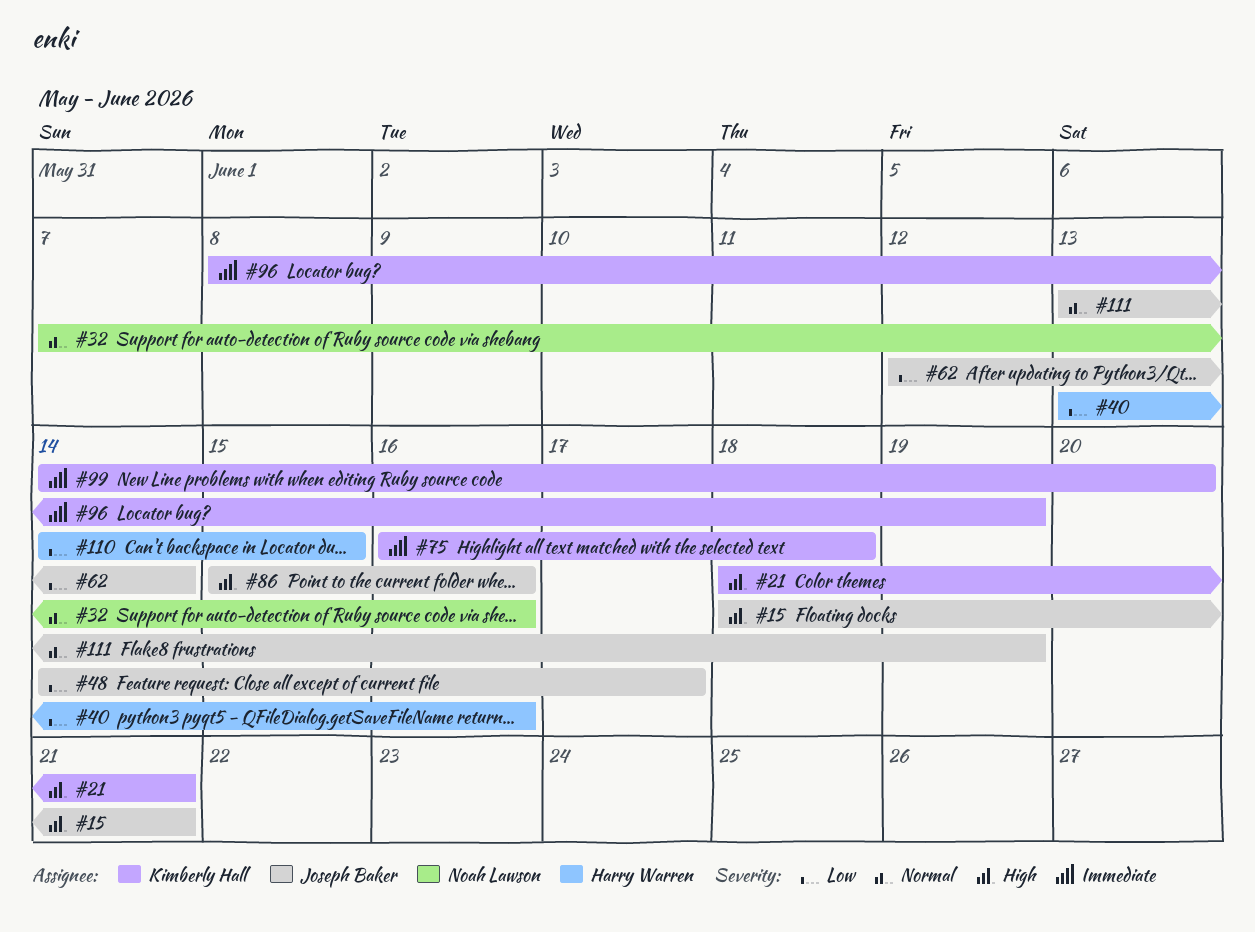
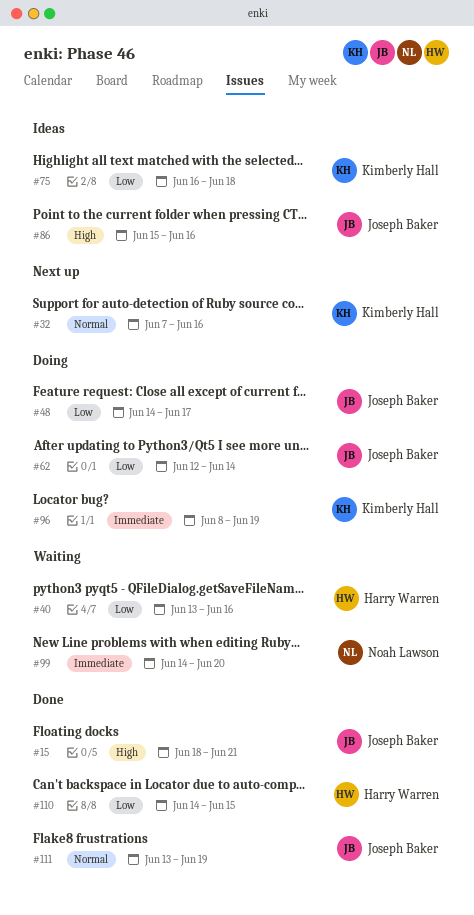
#21: present -> none
#32, owner: Noah Lawson -> Kimberly Hall
#75, priority: Immediate -> Low
#99, owner: Kimberly Hall -> Noah Lawson

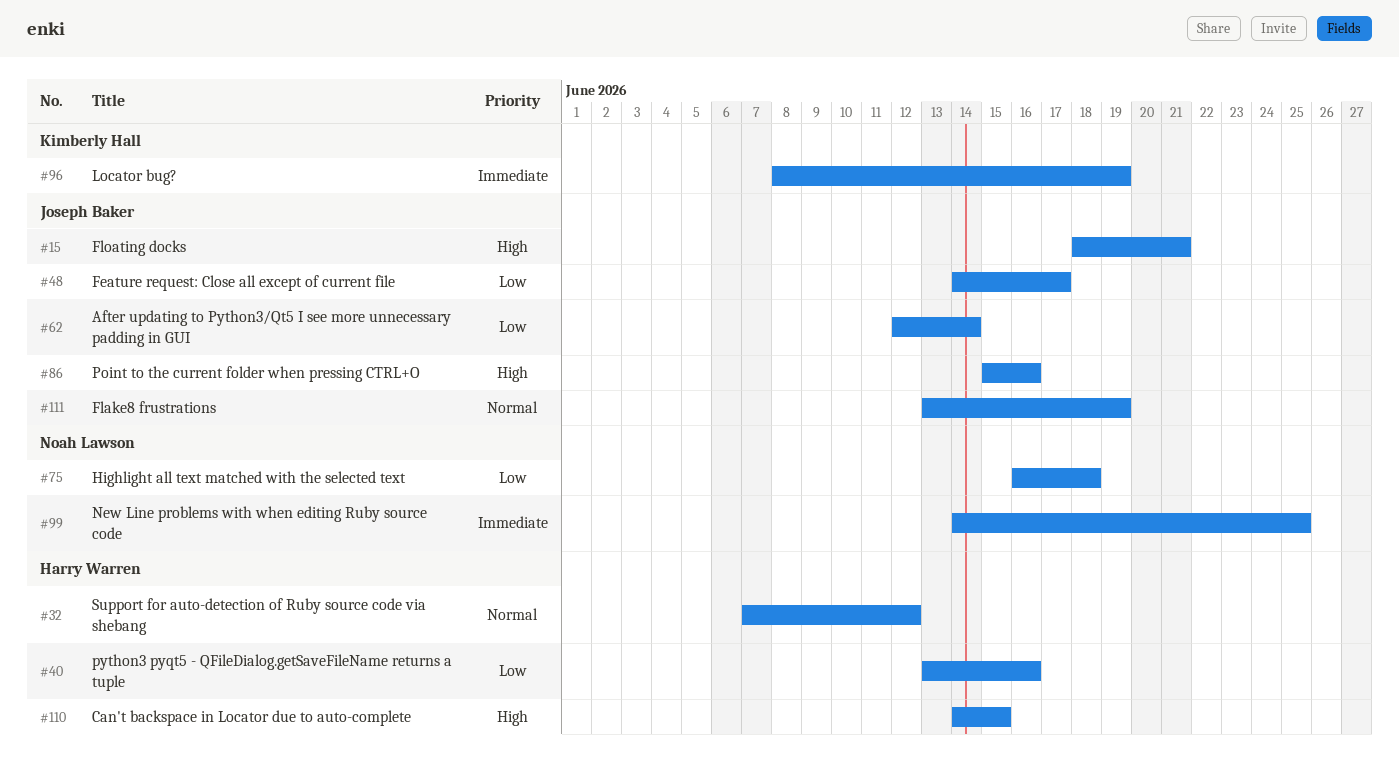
#32, owner: Kimberly Hall -> Harry Warren
#32, due: Jun 16 -> Jun 12
#75, owner: Kimberly Hall -> Noah Lawson
#99, due: Jun 20 -> Jun 25
#110, priority: Low -> High

